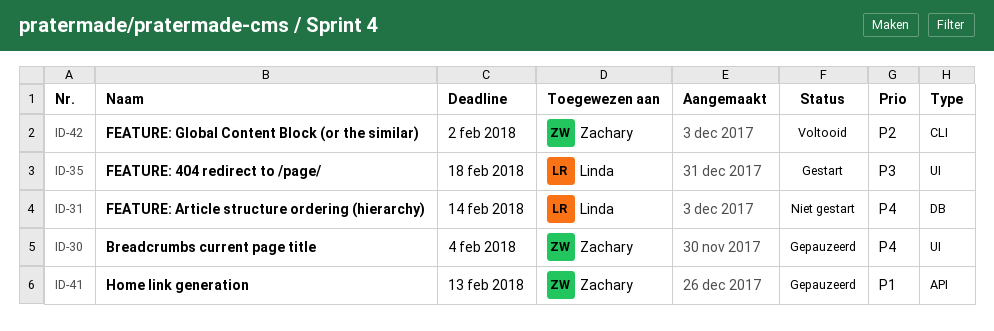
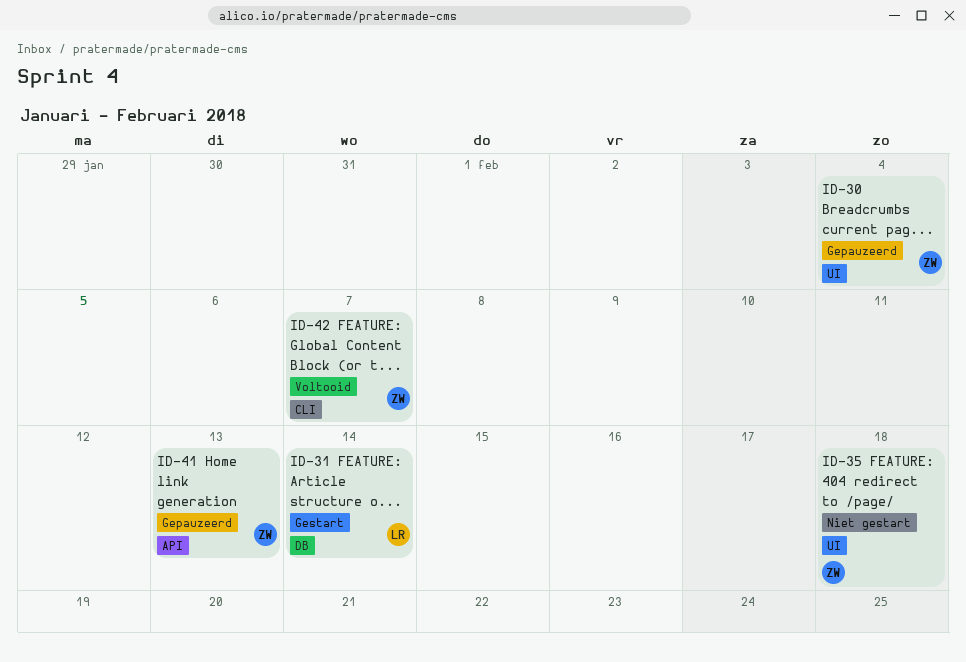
ID-31, status: Niet gestart -> Gestart
ID-35, status: Gestart -> Niet gestart
ID-35, owner: Linda -> Zachary
ID-42, due: Feb 2 -> Feb 7

